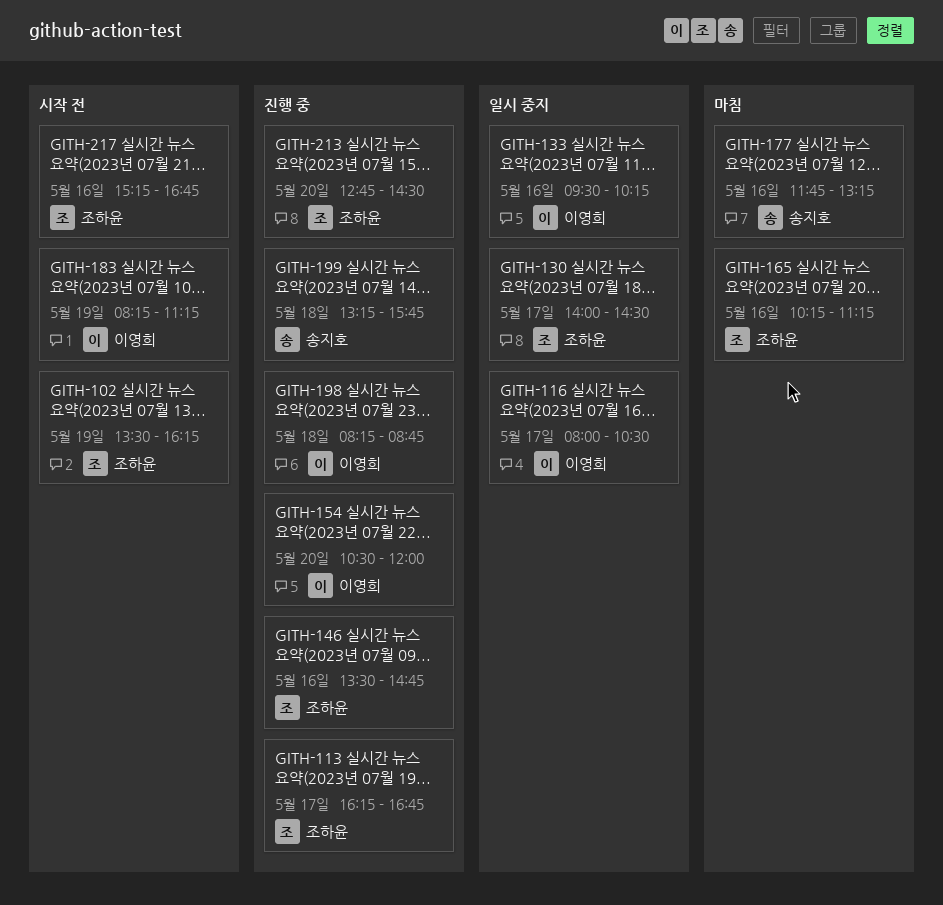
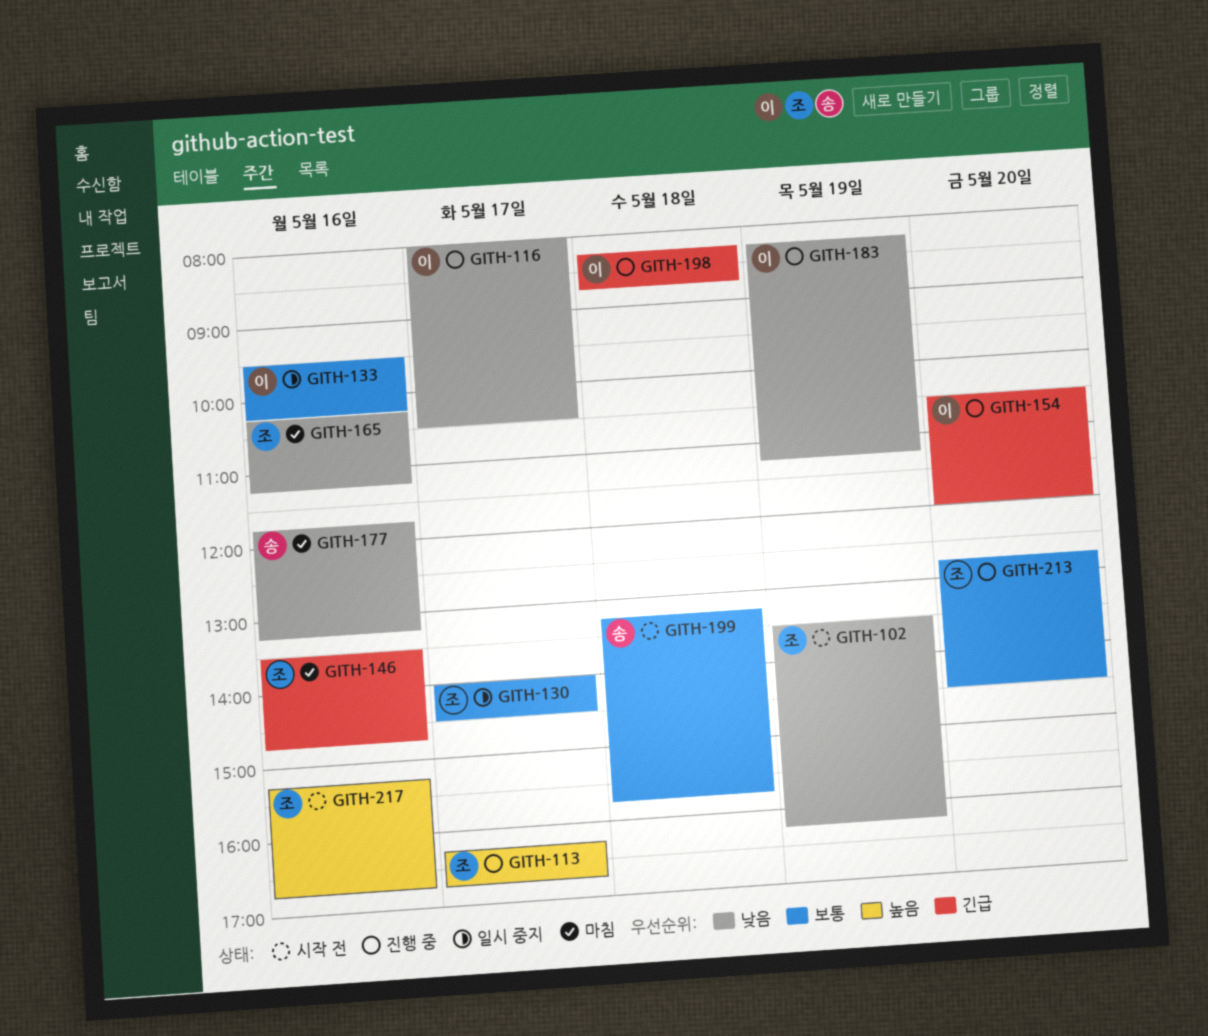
GITH-116, status: 일시 중지 -> 진행 중
GITH-146, status: 진행 중 -> 마침
GITH-183, status: 시작 전 -> 진행 중
GITH-199, status: 진행 중 -> 시작 전

